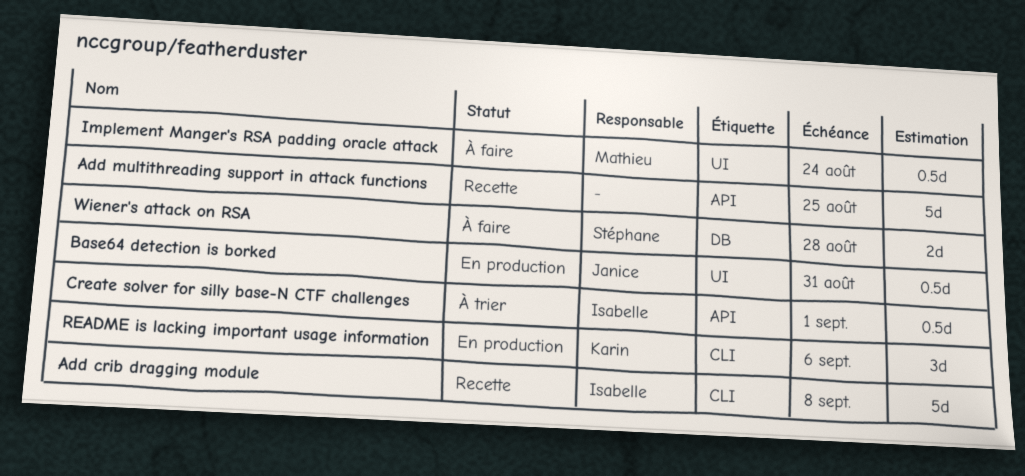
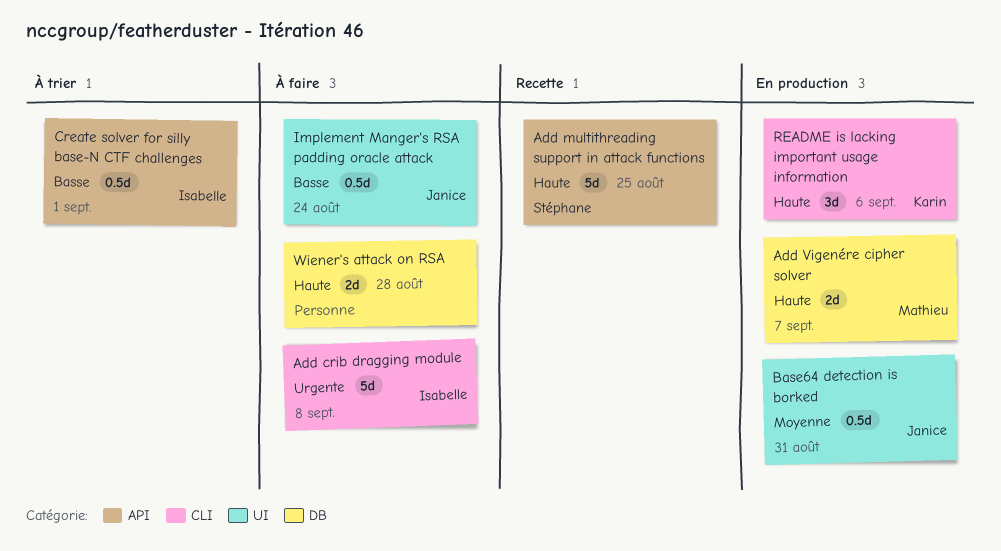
Add crib dragging module, status: Recette -> À faire
Add multithreading support in attack functions, owner: none -> Stéphane
Add Vigenére cipher solver: none -> present
Implement Manger's RSA padding oracle attack, owner: Mathieu -> Janice
Wiener's attack on RSA, owner: Stéphane -> none

